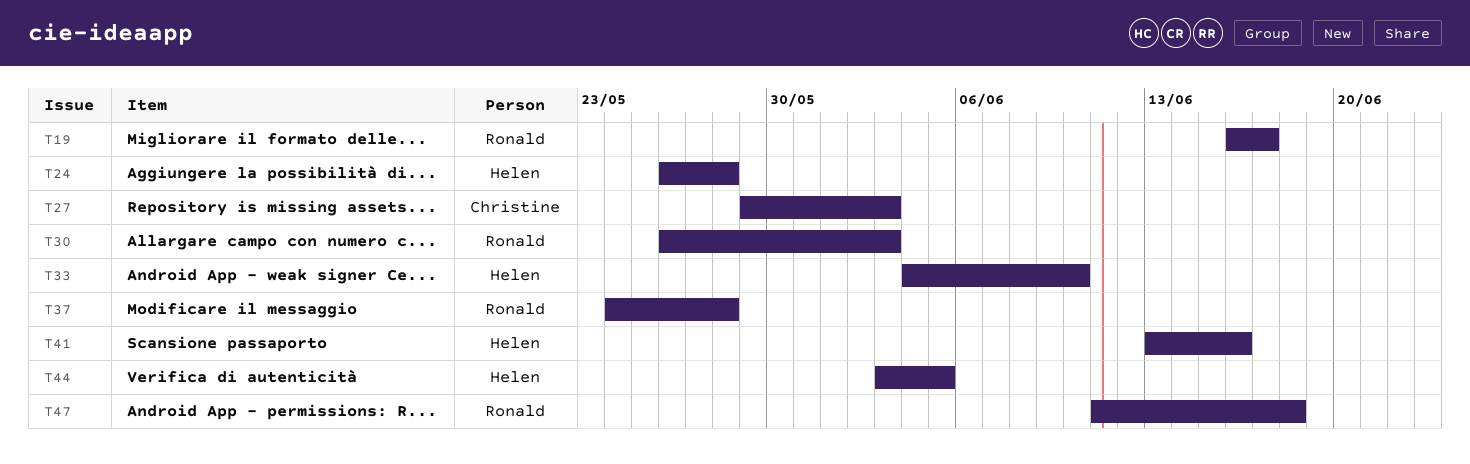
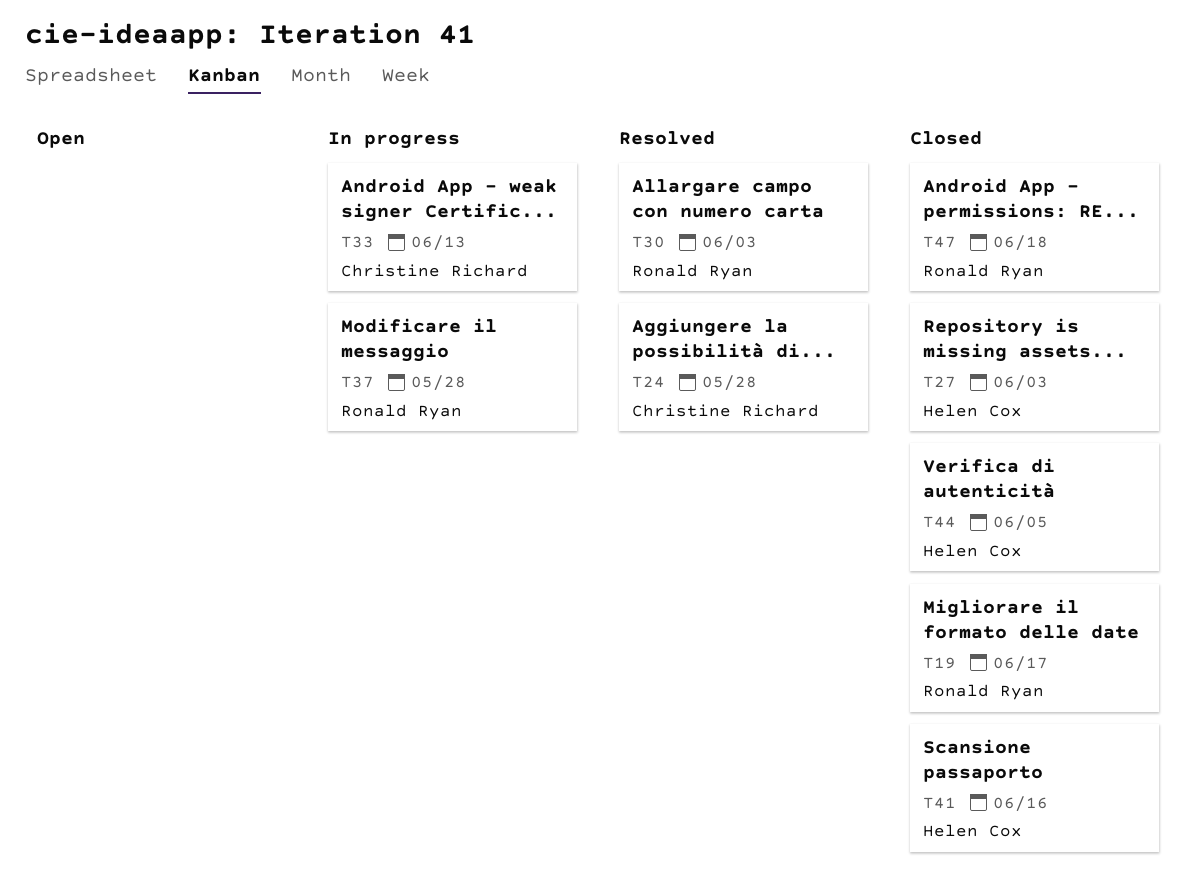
T24, owner: Helen Cox -> Christine Richard
T27, owner: Christine Richard -> Helen Cox
T33, owner: Helen Cox -> Christine Richard
T33, due: Jun 10 -> Jun 13

